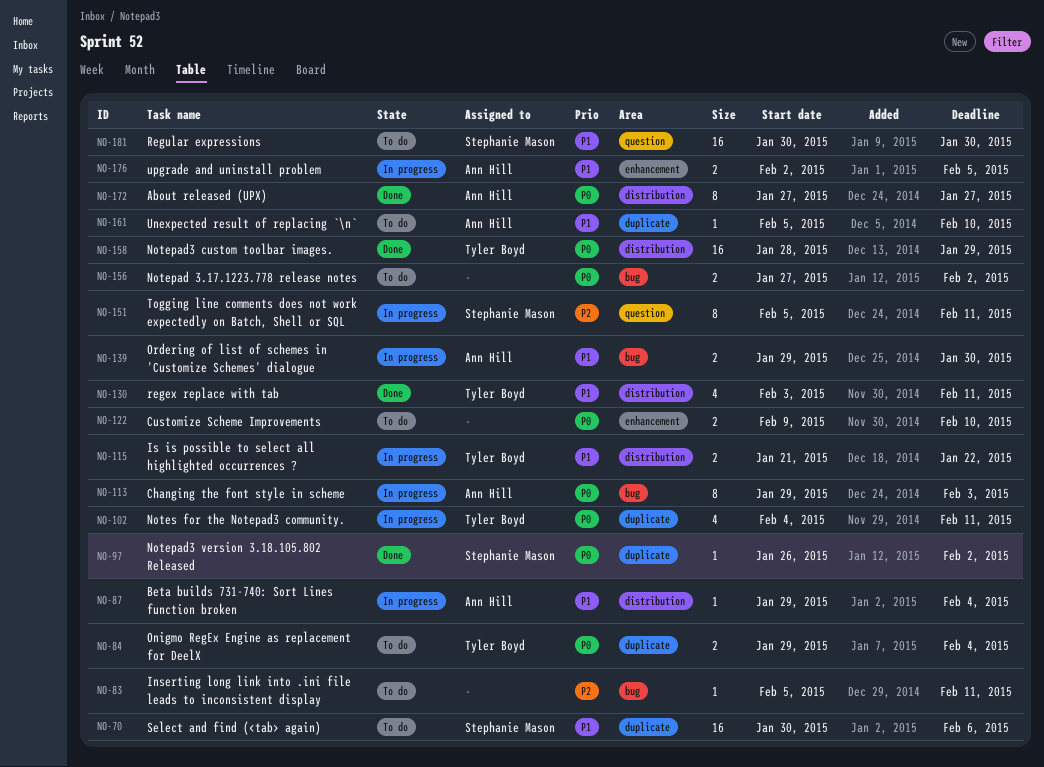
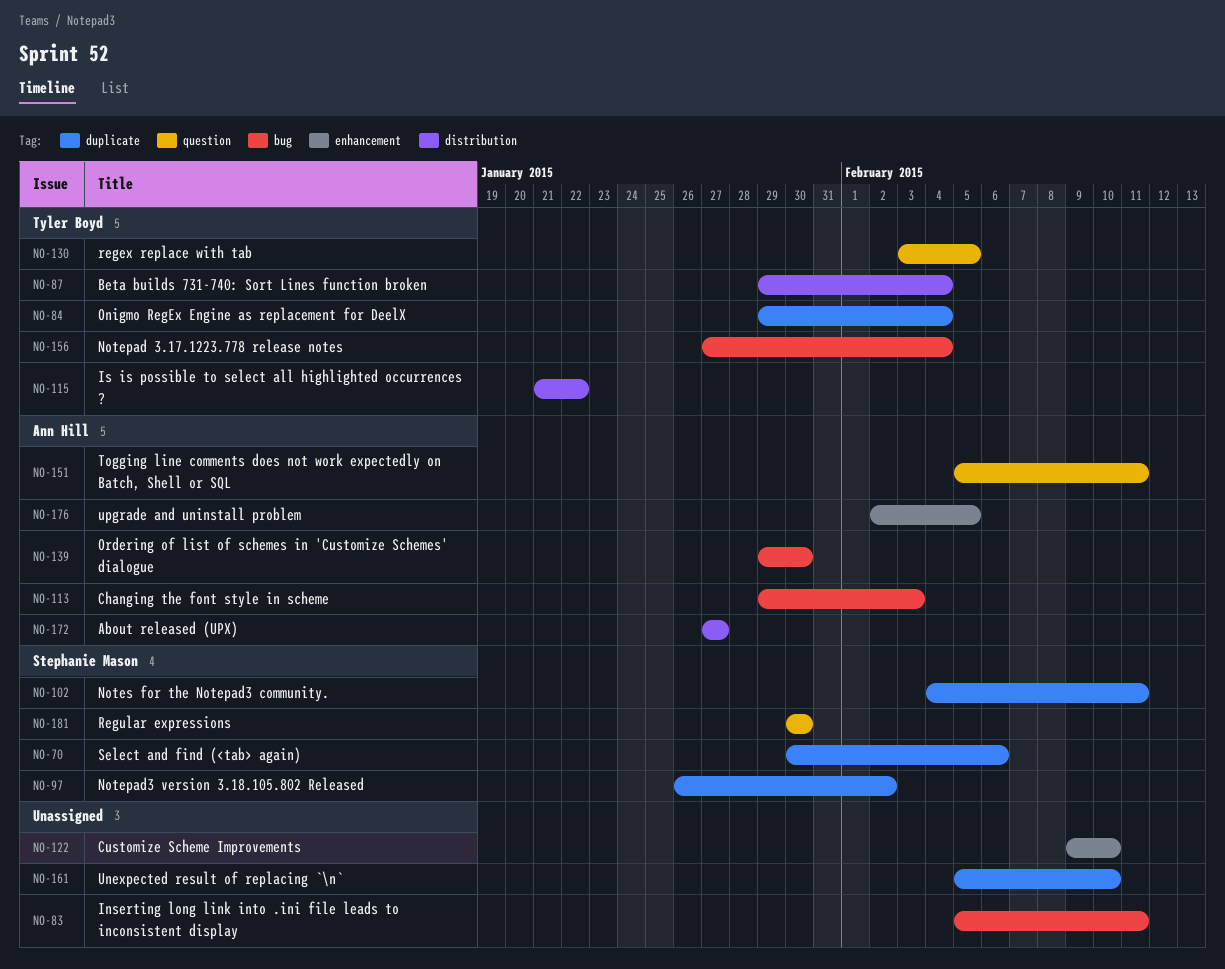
NO-87, owner: Ann Hill -> Tyler Boyd
NO-102, owner: Tyler Boyd -> Stephanie Mason
NO-130, label: distribution -> question
NO-130, due: Feb 11 -> Feb 5
NO-151, owner: Stephanie Mason -> Ann Hill
NO-156, owner: none -> Tyler Boyd
NO-156, due: Feb 2 -> Feb 4
NO-158: present -> none
NO-161, owner: Ann Hill -> none

